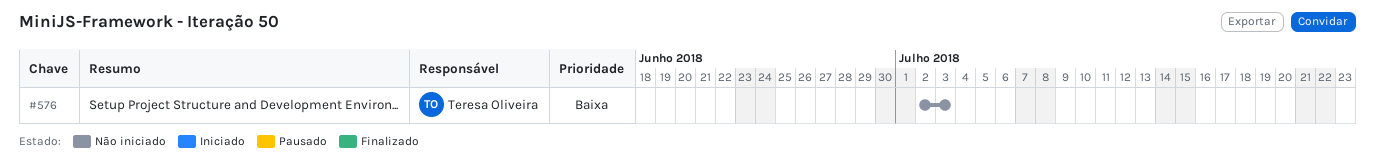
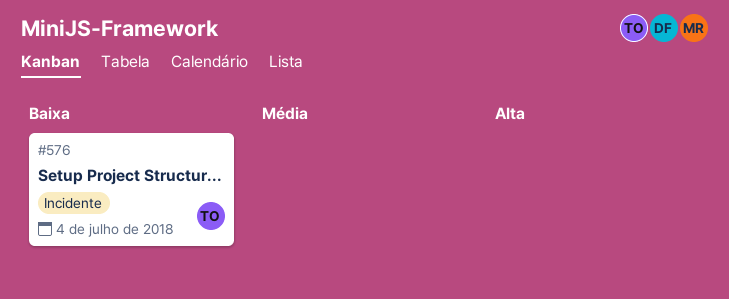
#576, due: Jul 3 -> Jul 4

